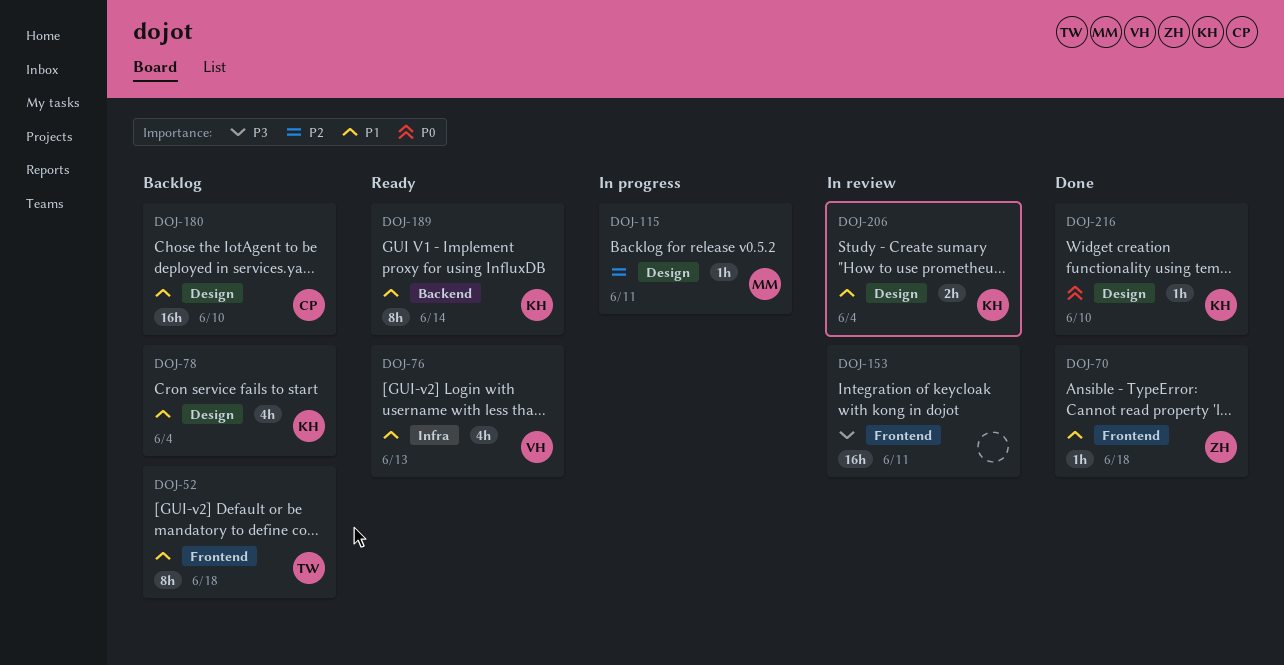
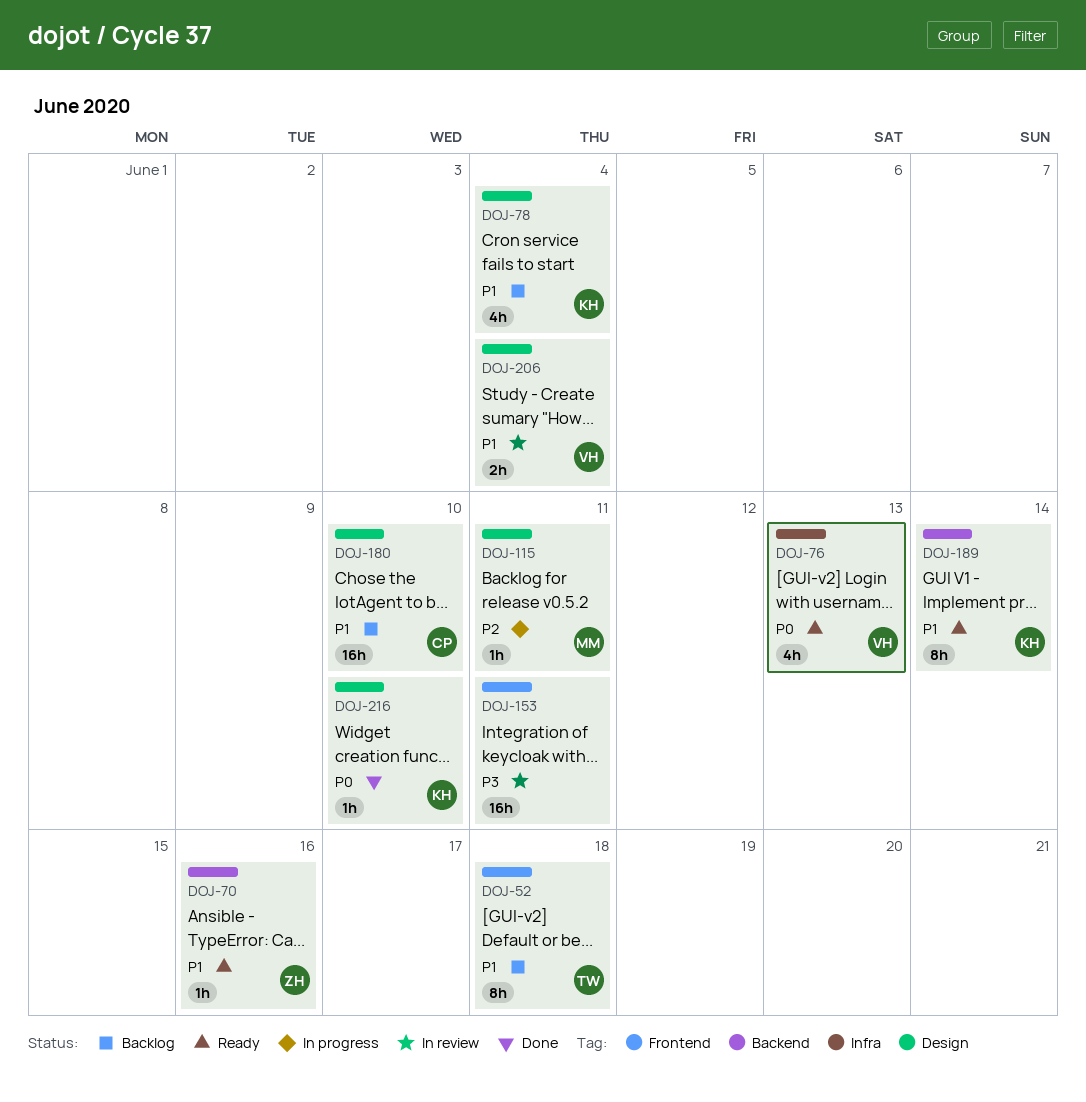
DOJ-70, status: Done -> Ready
DOJ-70, label: Frontend -> Backend
DOJ-70, due: Jun 18 -> Jun 16
DOJ-76, priority: P1 -> P0
DOJ-206, owner: KH -> VH

